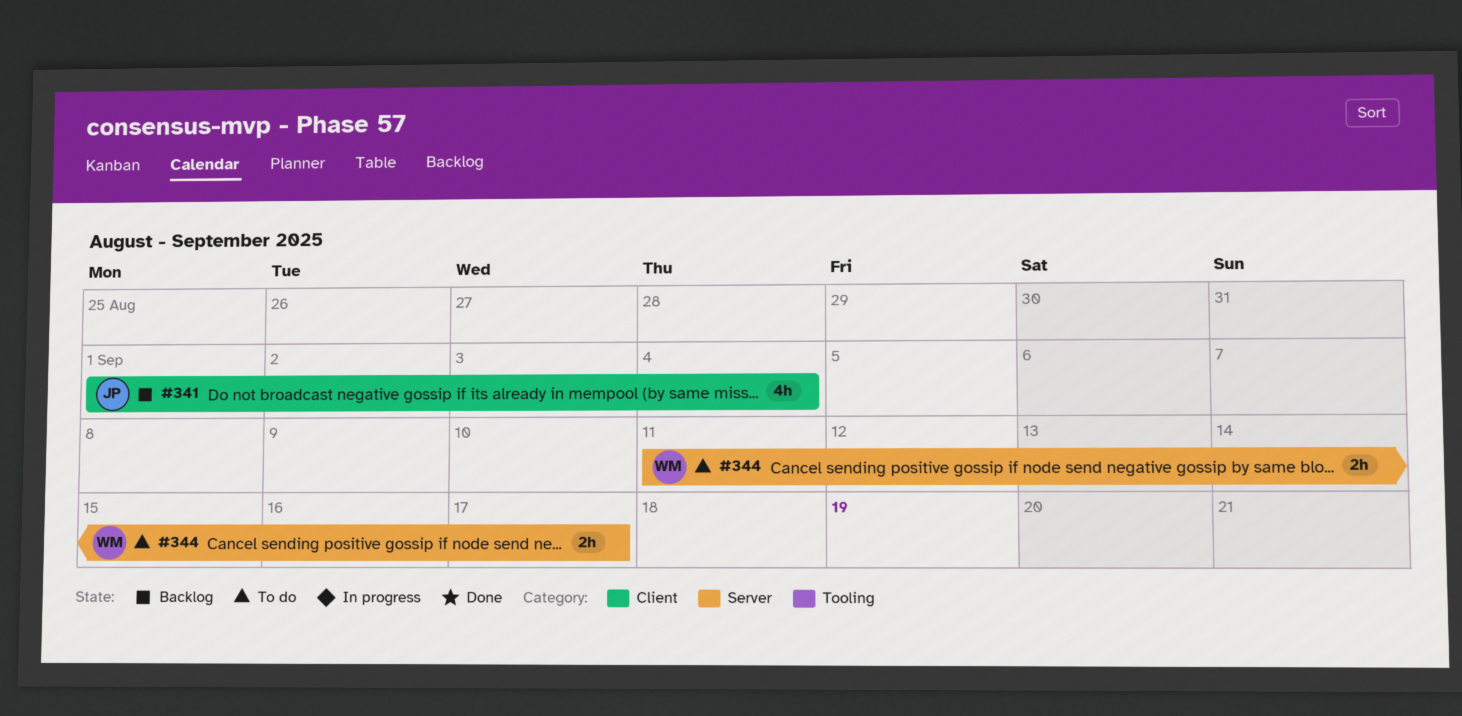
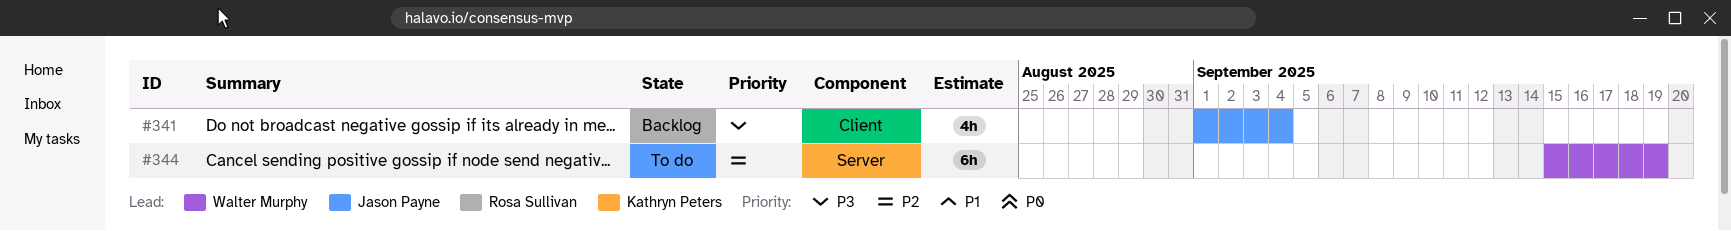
#344, estimate: 2h -> 6h
#344, start: Sep 11 -> Sep 15
#344, due: Sep 17 -> Sep 19

